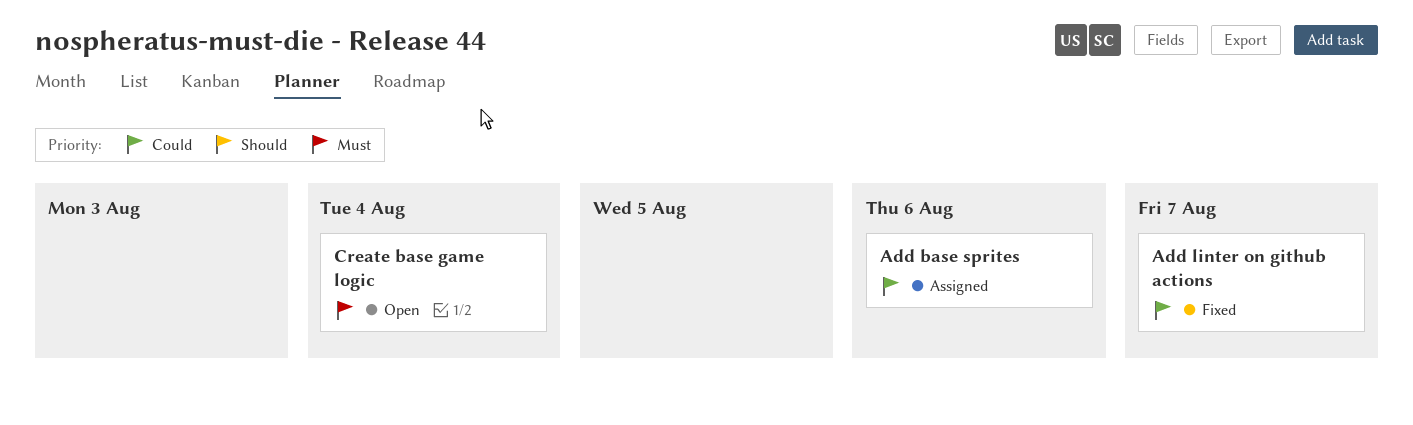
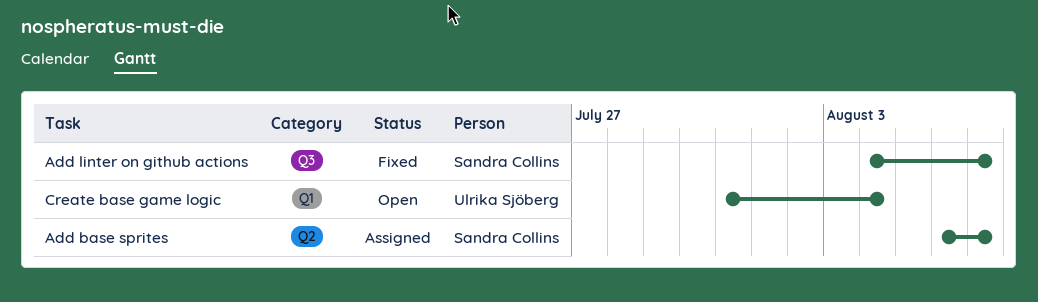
Add base sprites, due: Aug 6 -> Aug 7

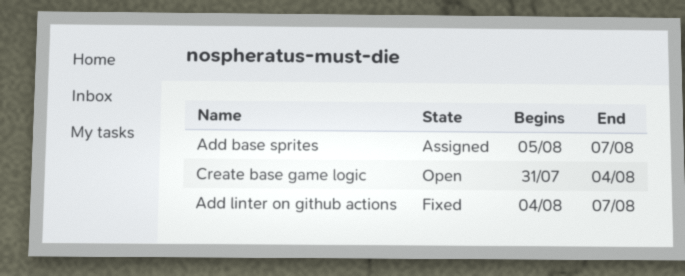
Add base sprites, start: Aug 6 -> Aug 5

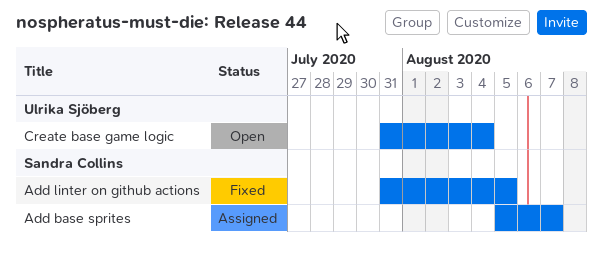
Add linter on github actions, start: Aug 4 -> Jul 31
Add linter on github actions, due: Aug 7 -> Aug 5

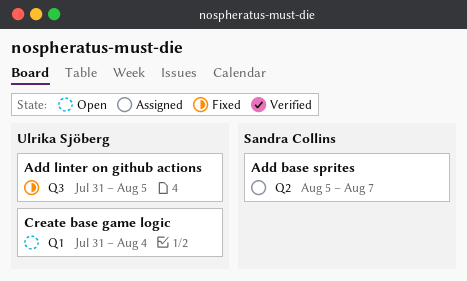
Add linter on github actions, owner: Sandra Collins -> Ulrika Sjöberg

